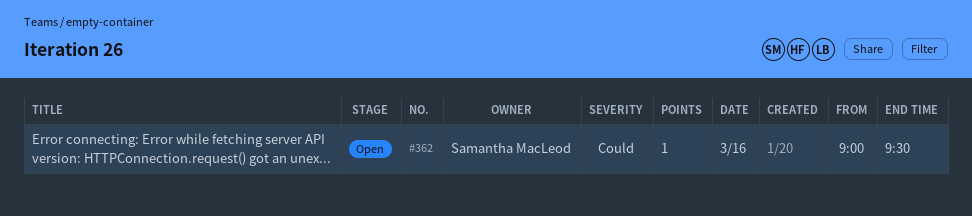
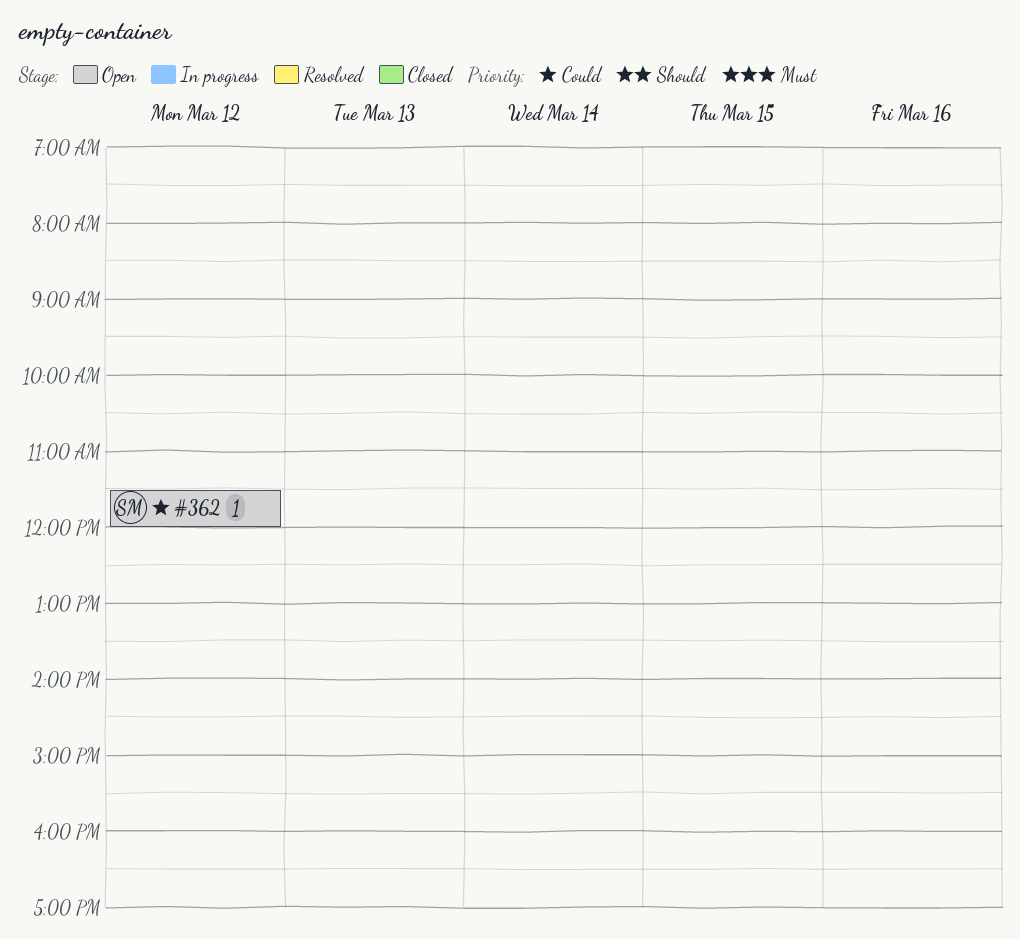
#362, day: Mar 16 -> Mar 12
#362, begins: 09:00 -> 11:30
#362, ends: 09:30 -> 12:00

